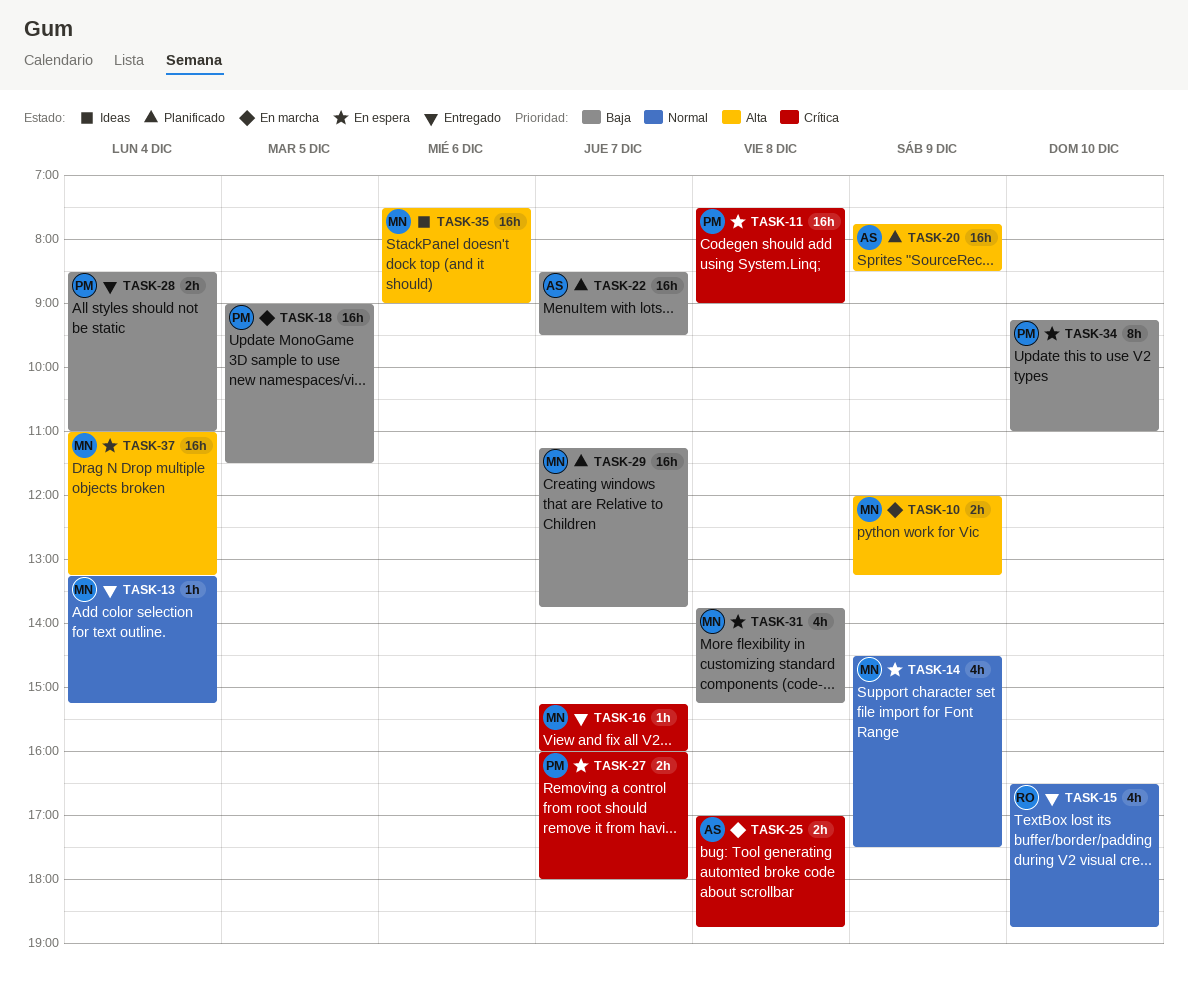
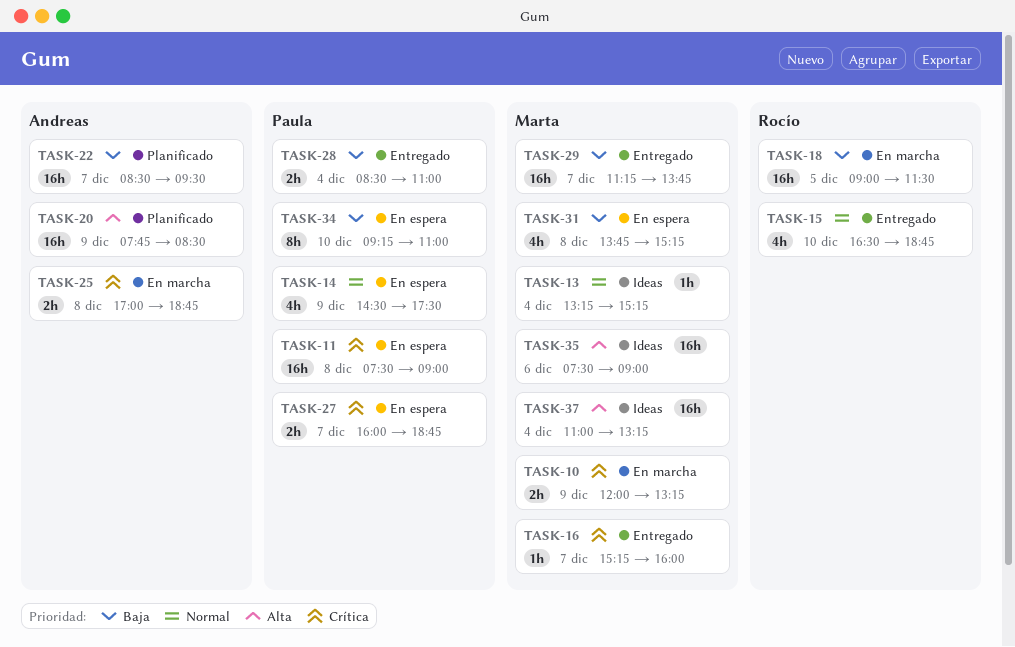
TASK-10, priority: Alta -> Crítica
TASK-13, status: Entregado -> Ideas
TASK-14, owner: Marta -> Paula
TASK-18, owner: Paula -> Rocío
TASK-27, ends: 18:00 -> 18:45
TASK-29, status: Planificado -> Entregado
TASK-37, status: En espera -> Ideas

